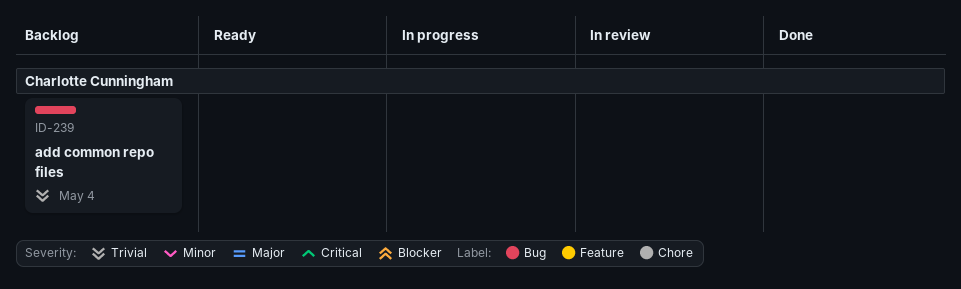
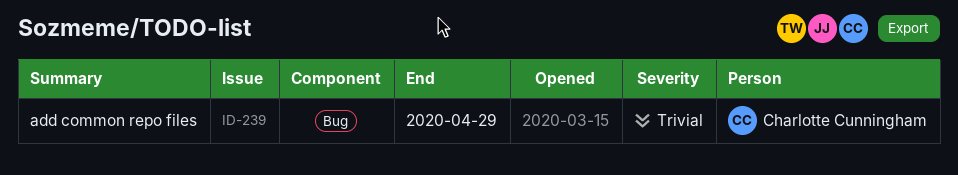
ID-239, due: May 4 -> Apr 29

